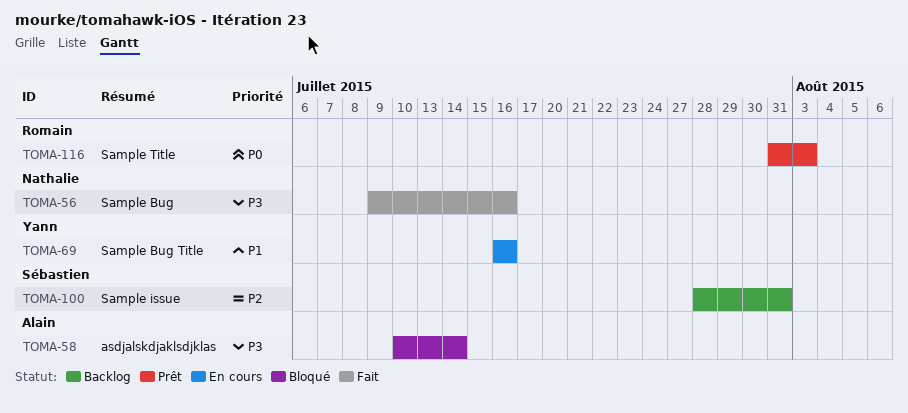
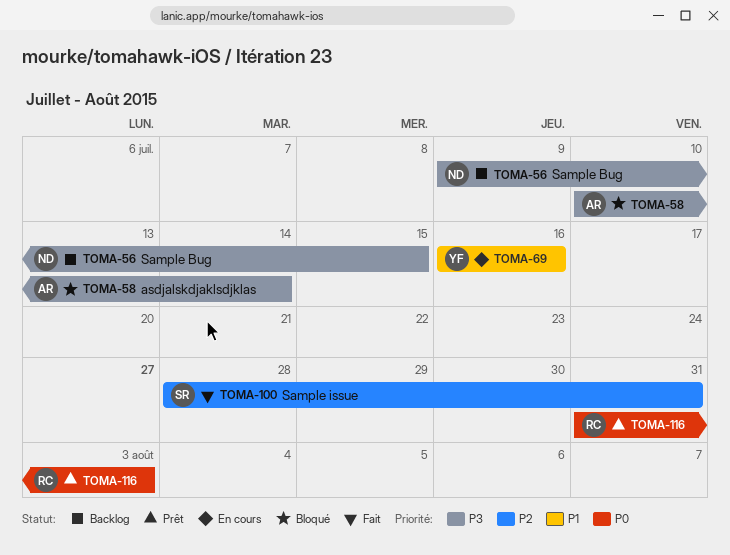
TOMA-56, status: Fait -> Backlog
TOMA-56, due: Jul 16 -> Jul 15
TOMA-100, status: Backlog -> Fait

